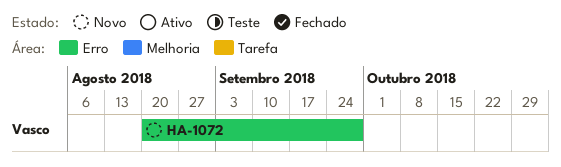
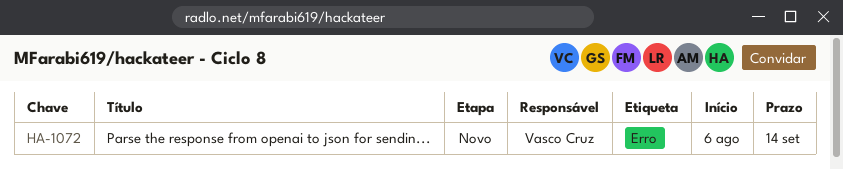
HA-1072, start: Aug 20 -> Aug 6
HA-1072, due: Sep 28 -> Sep 14

